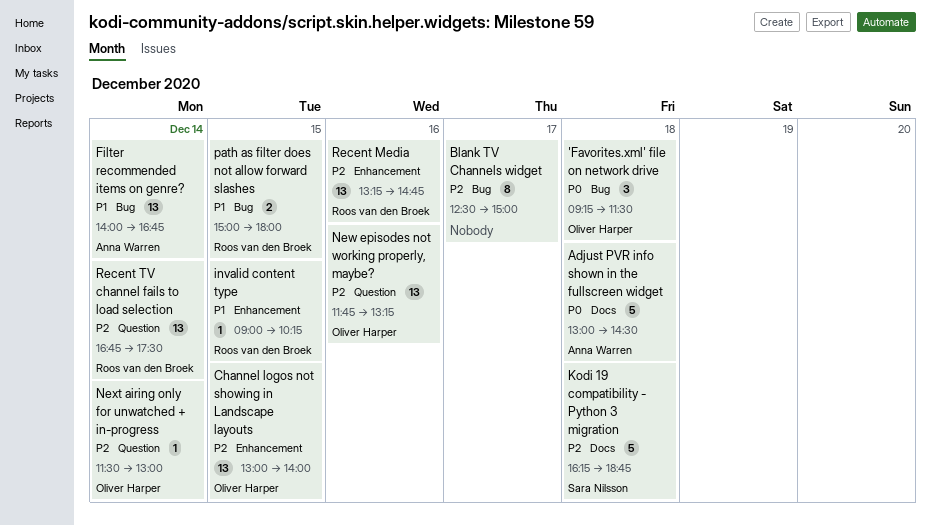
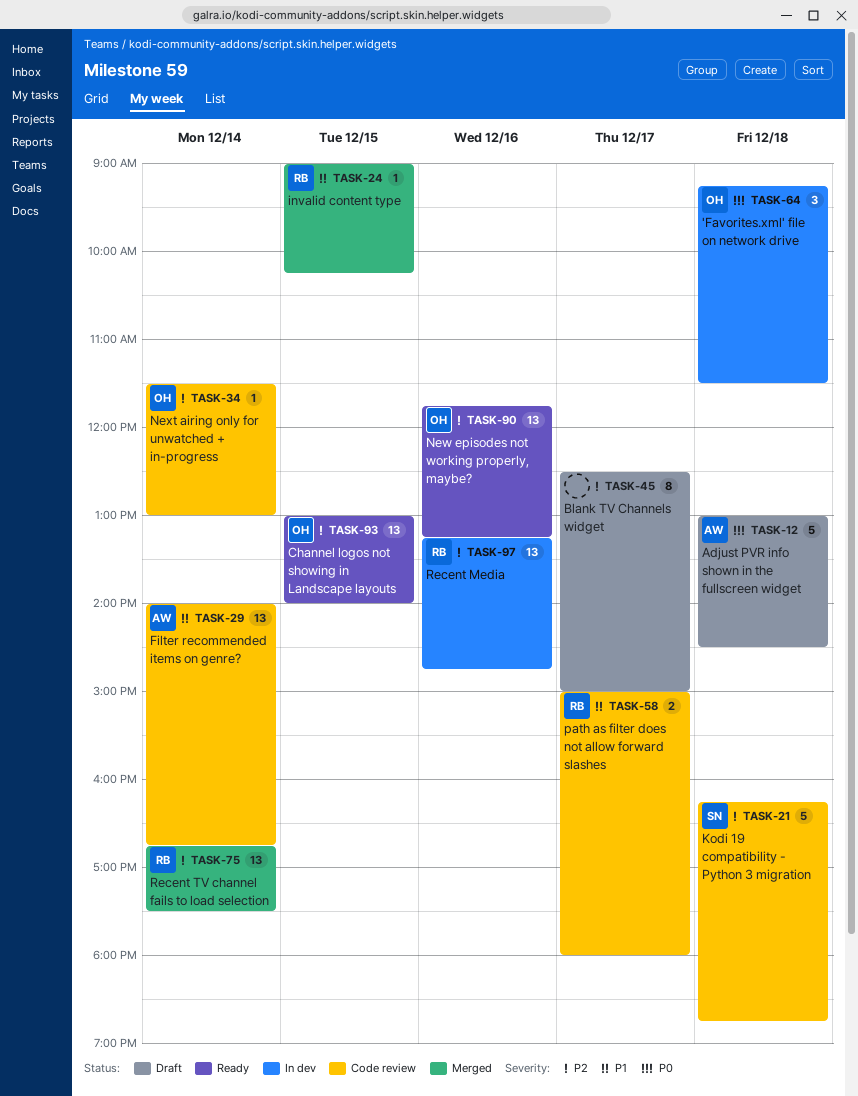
path as filter does not allow forward slashes, day: Dec 15 -> Dec 17

